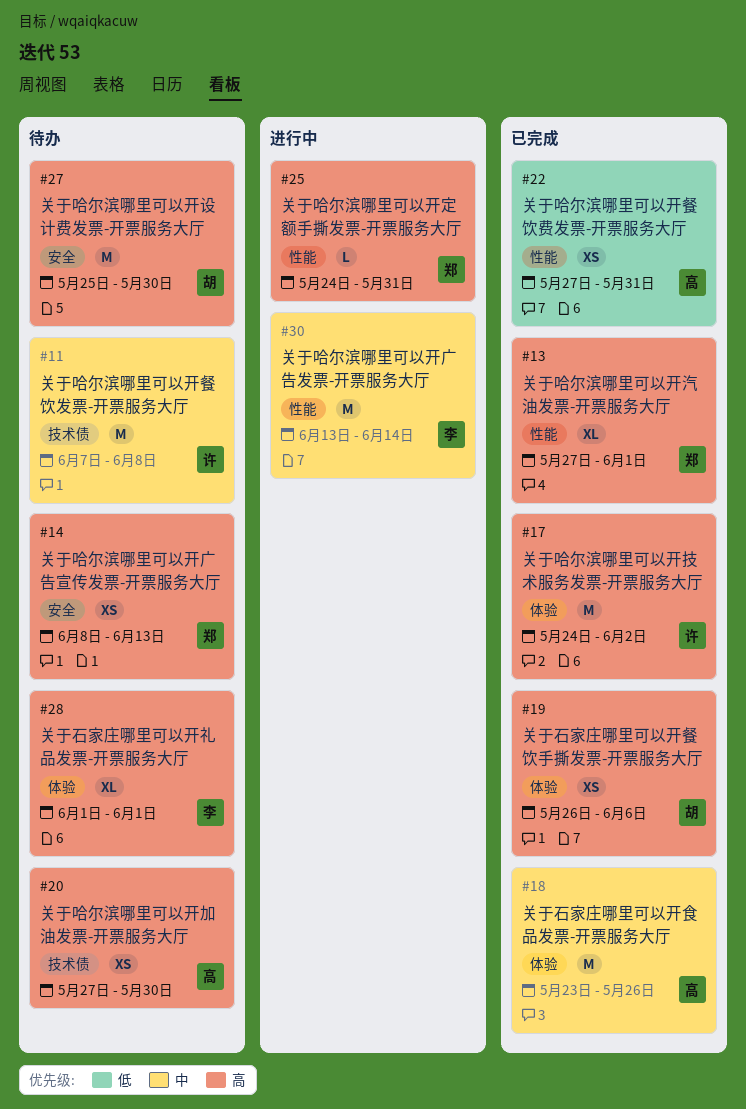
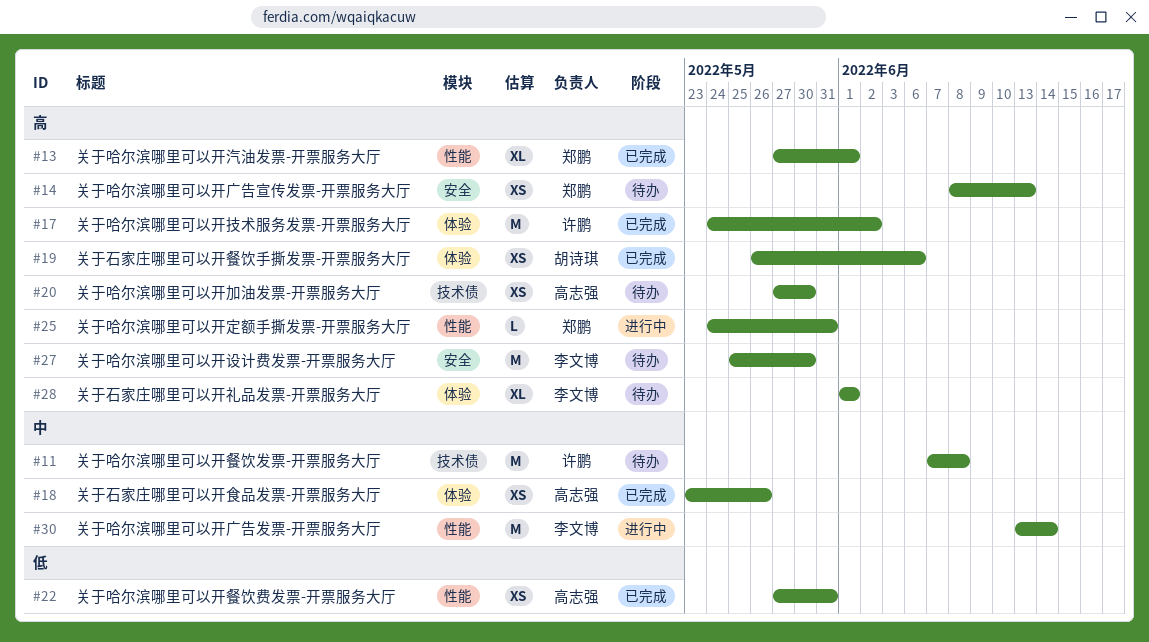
#18, estimate: M -> XS
#27, owner: 胡诗琪 -> 李文博

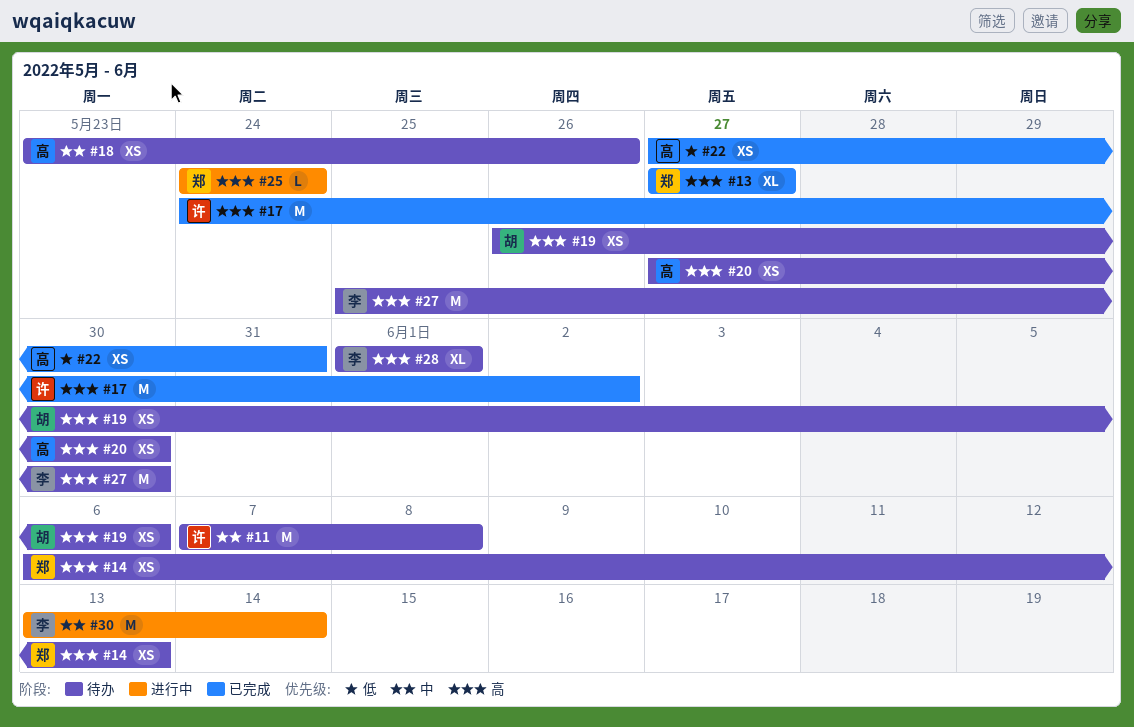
#13, due: Jun 1 -> May 27
#14, start: Jun 8 -> Jun 6
#18, status: 已完成 -> 待办
#19, status: 已完成 -> 待办
#25, due: May 31 -> May 24

